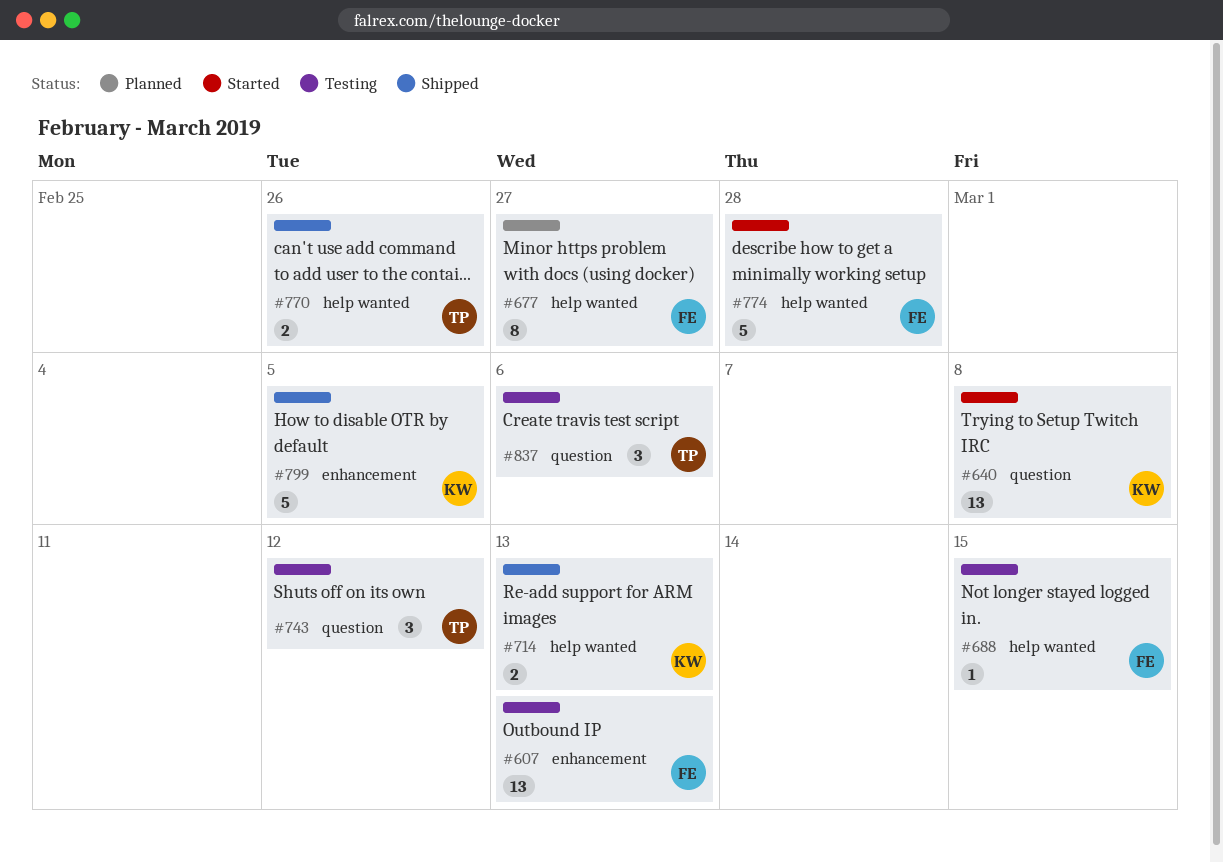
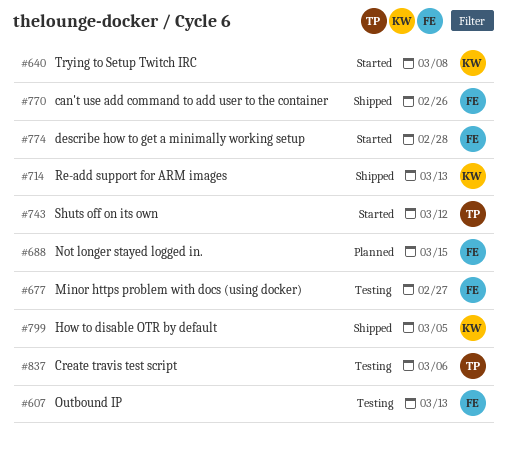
#677, status: Planned -> Testing
#688, status: Testing -> Planned
#743, status: Testing -> Started
#770, owner: TP -> FE

